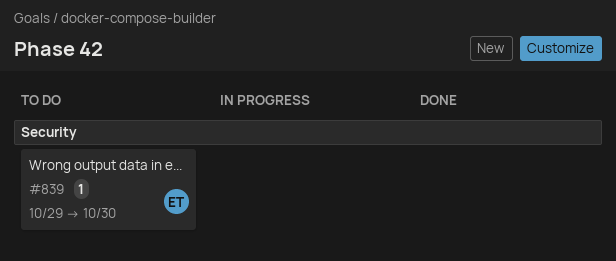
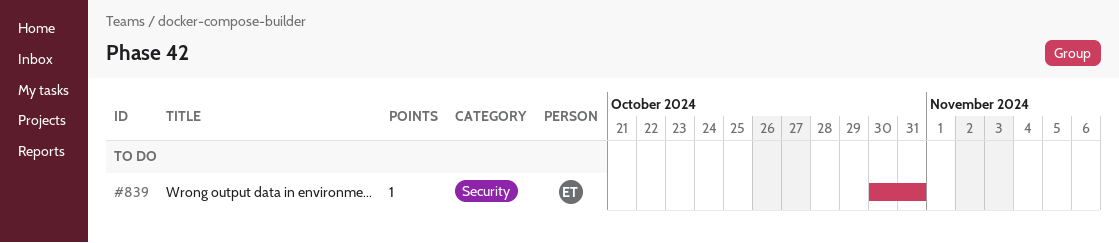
#839, start: Oct 29 -> Oct 30
#839, due: Oct 30 -> Oct 31

